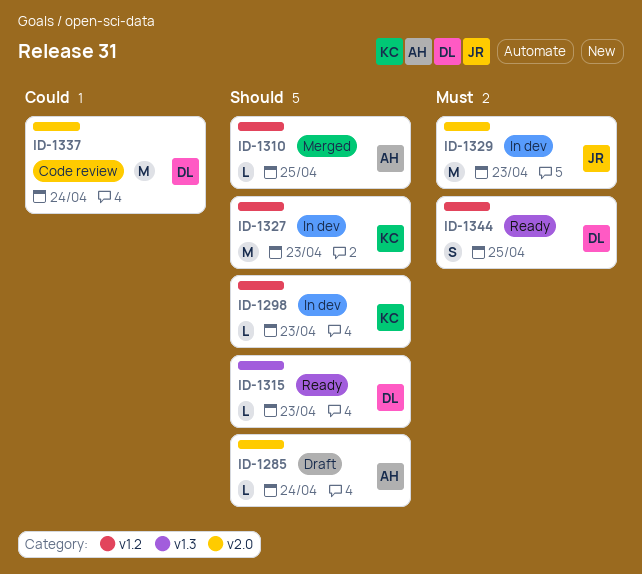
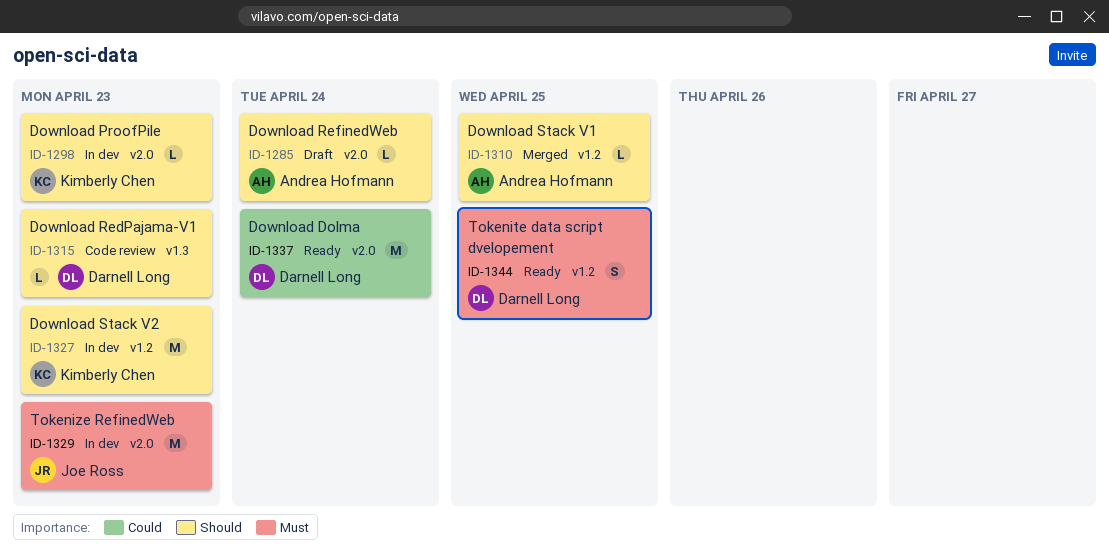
ID-1298, label: v1.2 -> v2.0
ID-1315, status: Ready -> Code review
ID-1337, status: Code review -> Ready

